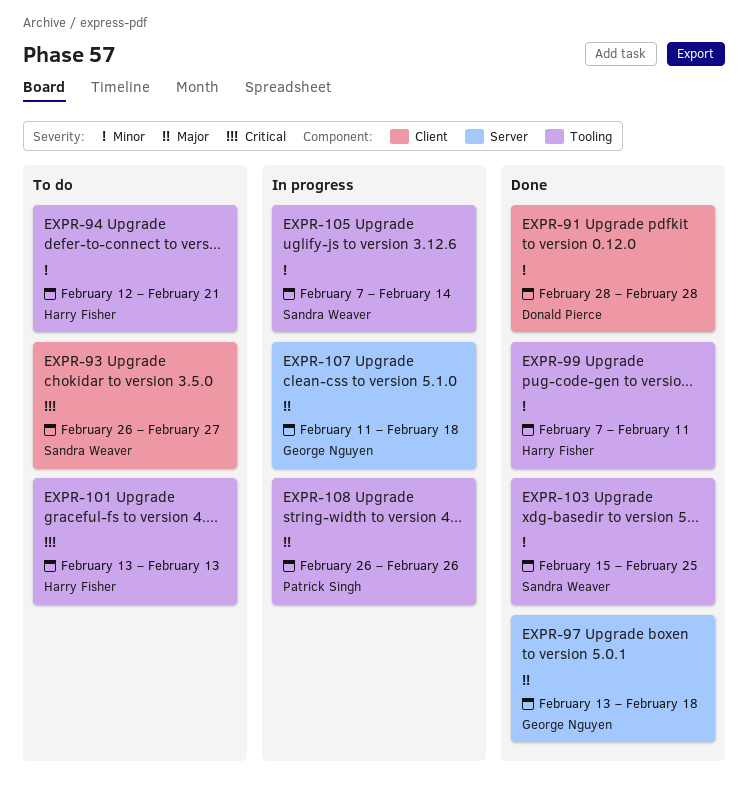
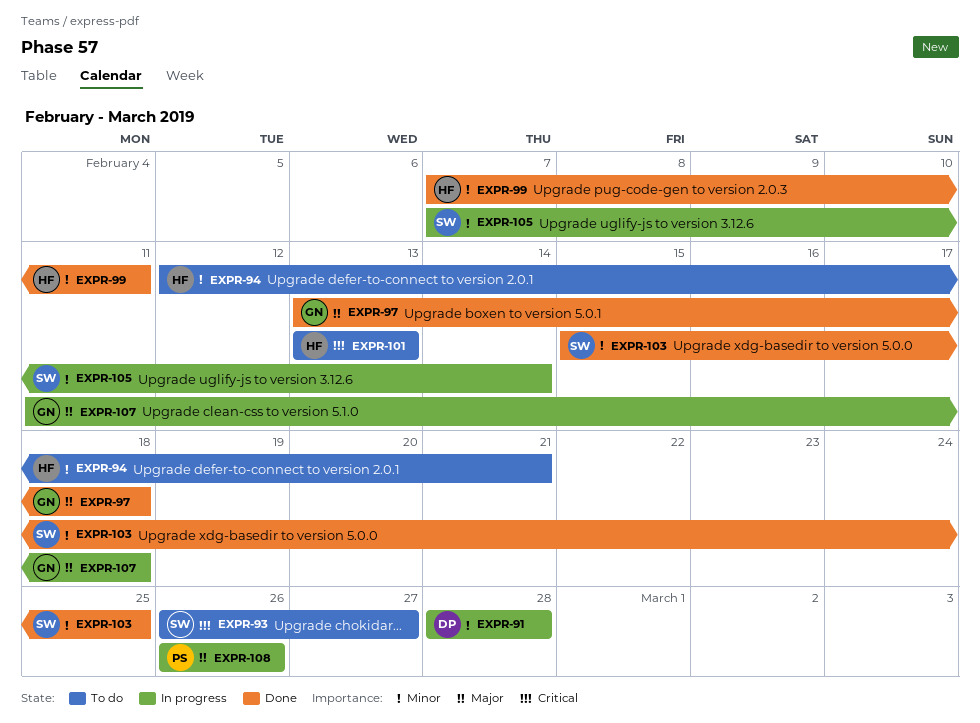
EXPR-91, status: Done -> In progress

